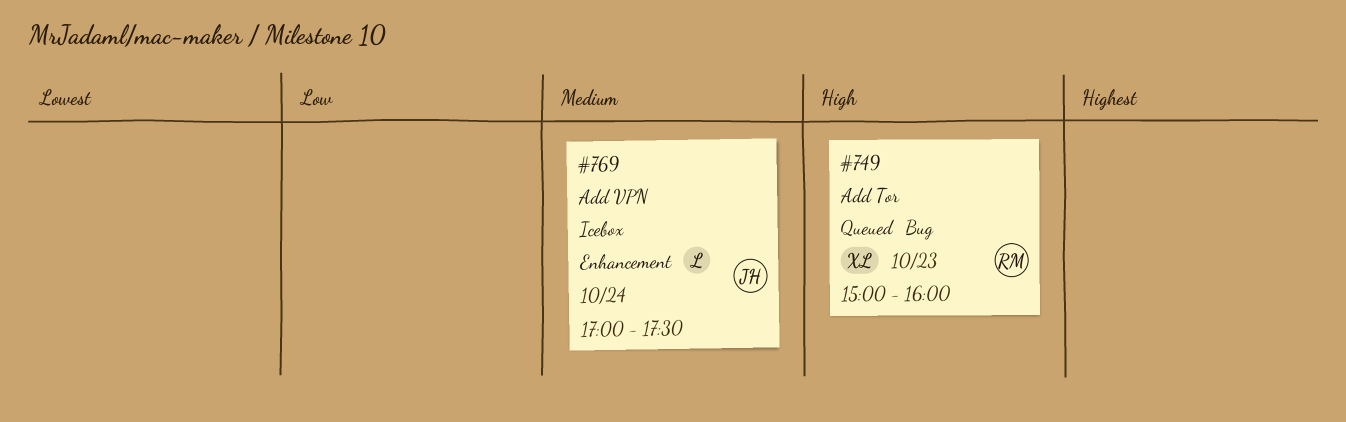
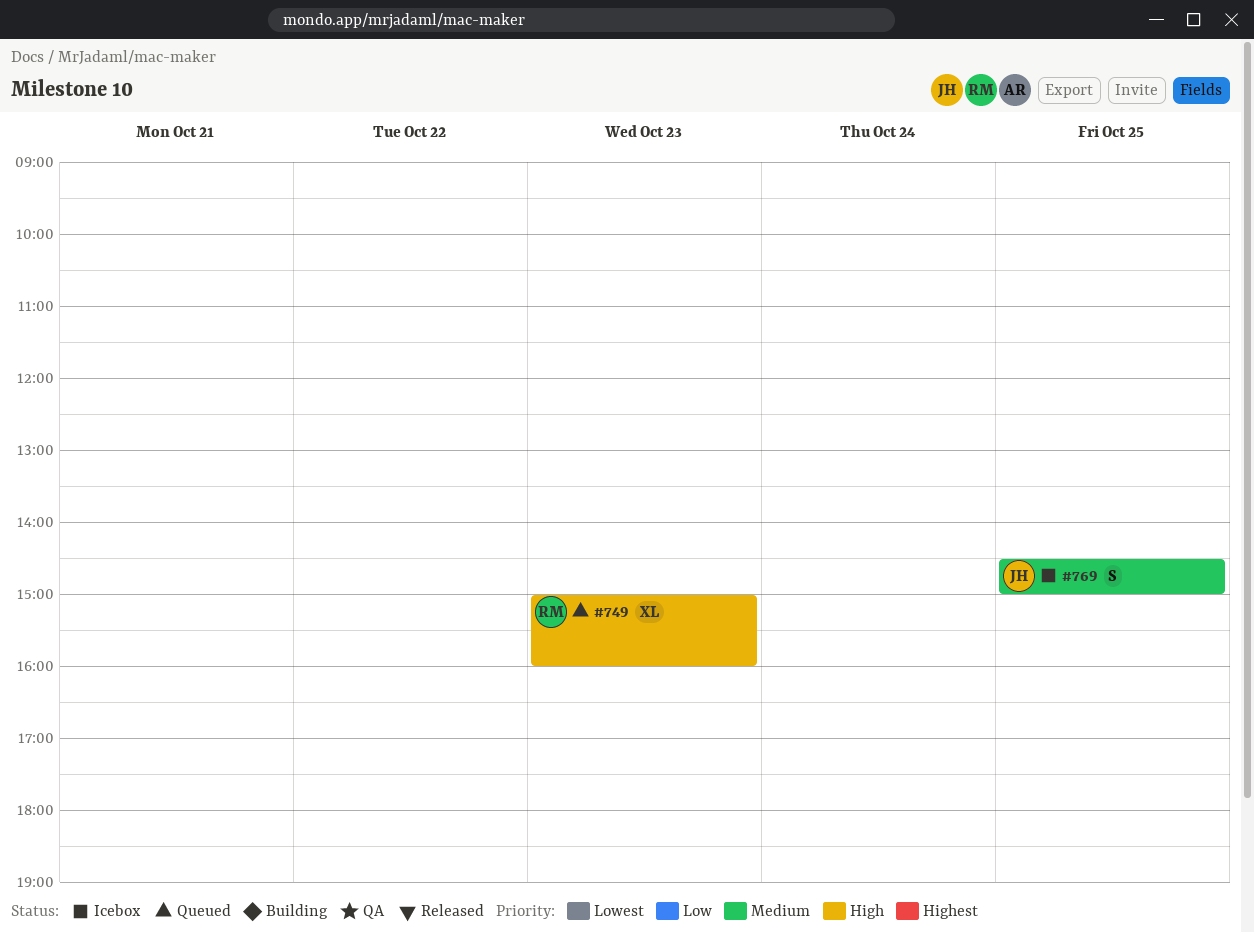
#769, estimate: L -> S
#769, day: Oct 24 -> Oct 25
#769, begins: 17:00 -> 14:30
#769, ends: 17:30 -> 15:00

